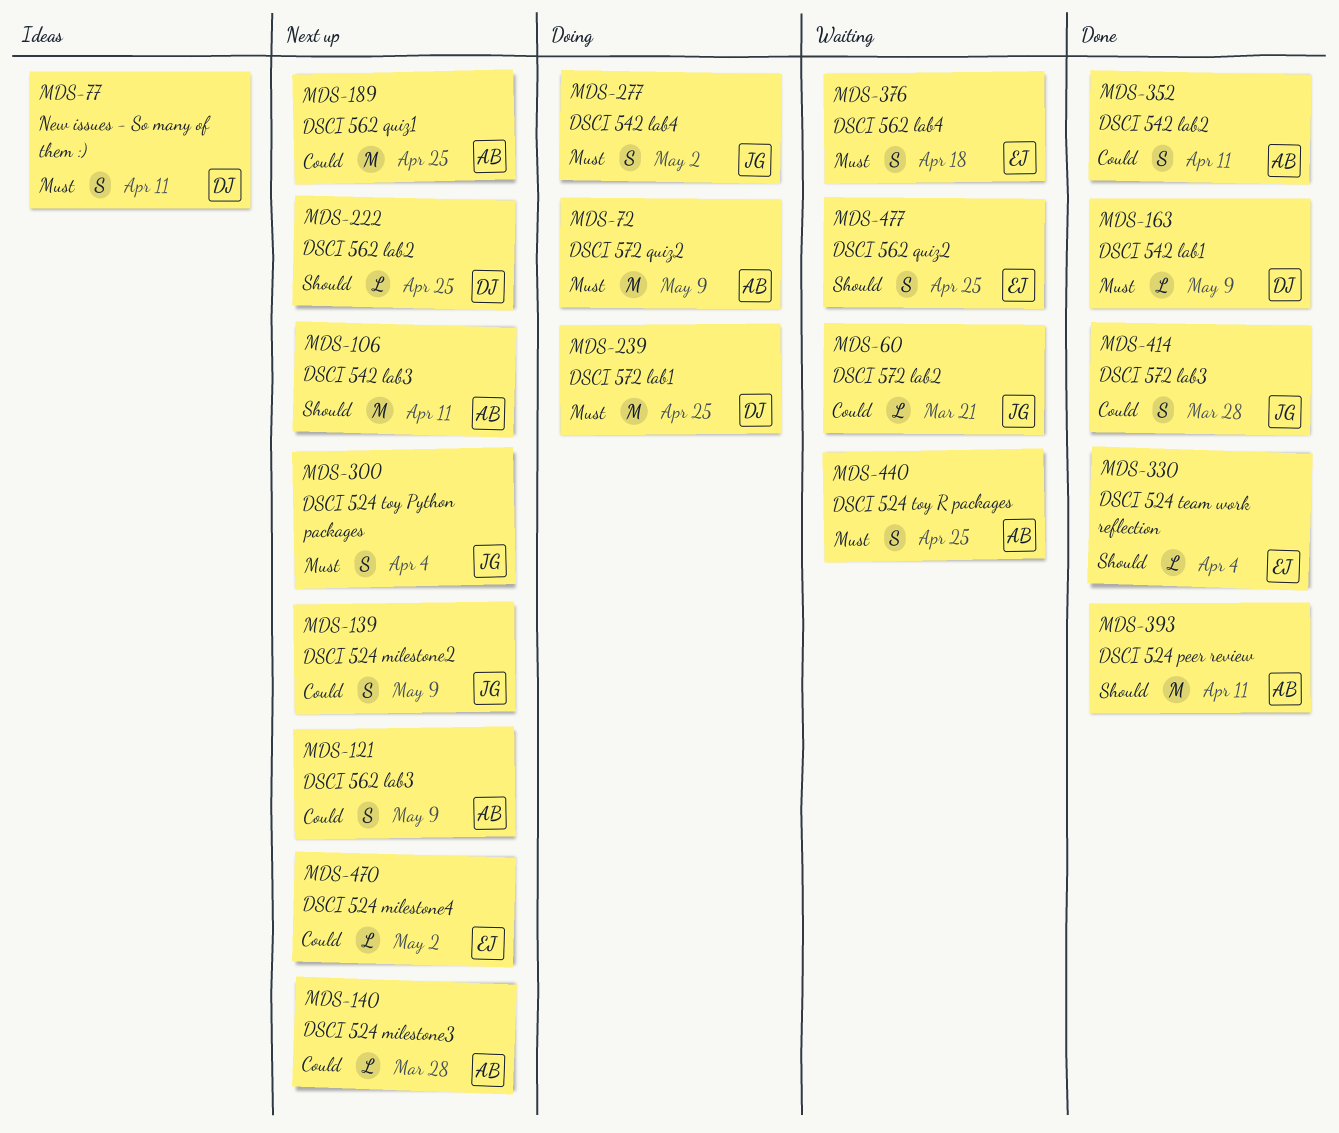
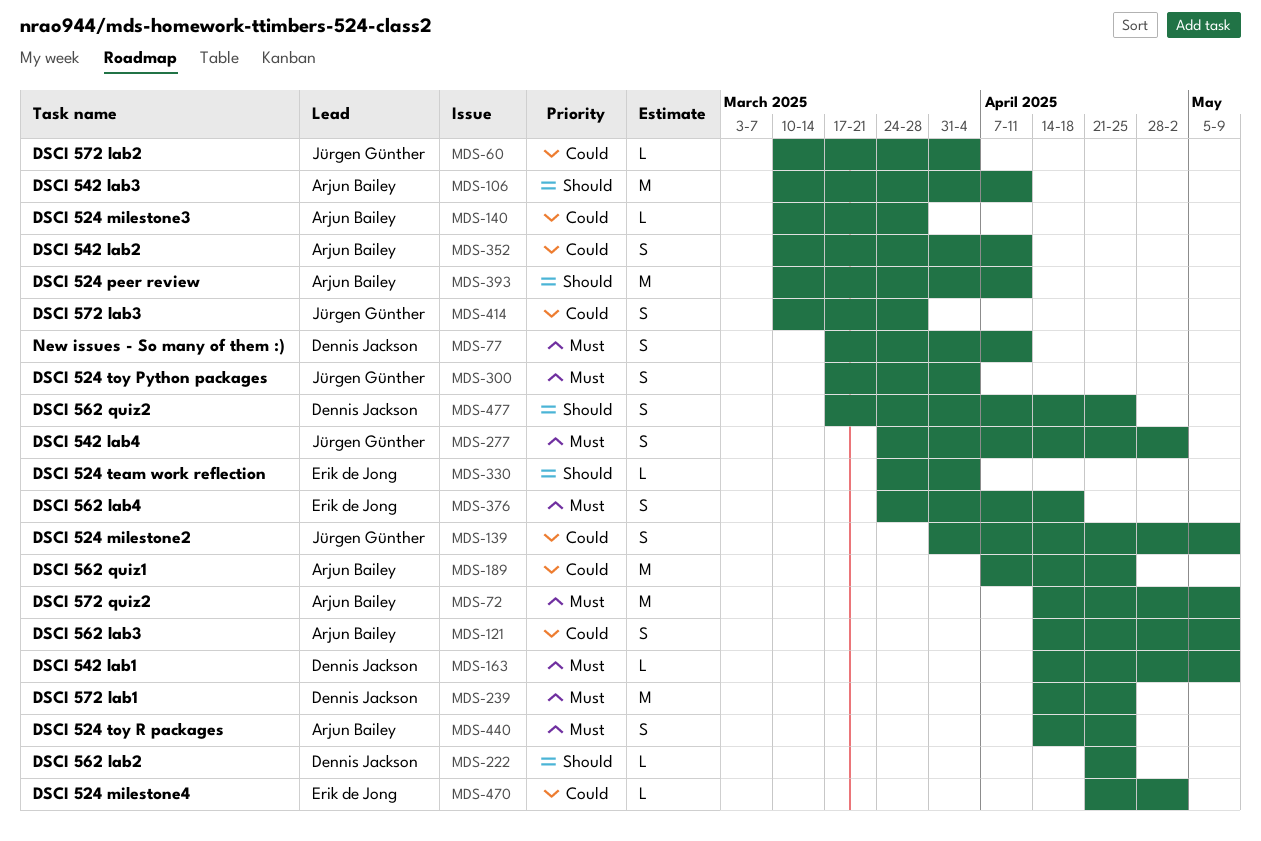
MDS-60, due: Mar 21 -> Apr 4
MDS-477, owner: Erik de Jong -> Dennis Jackson

